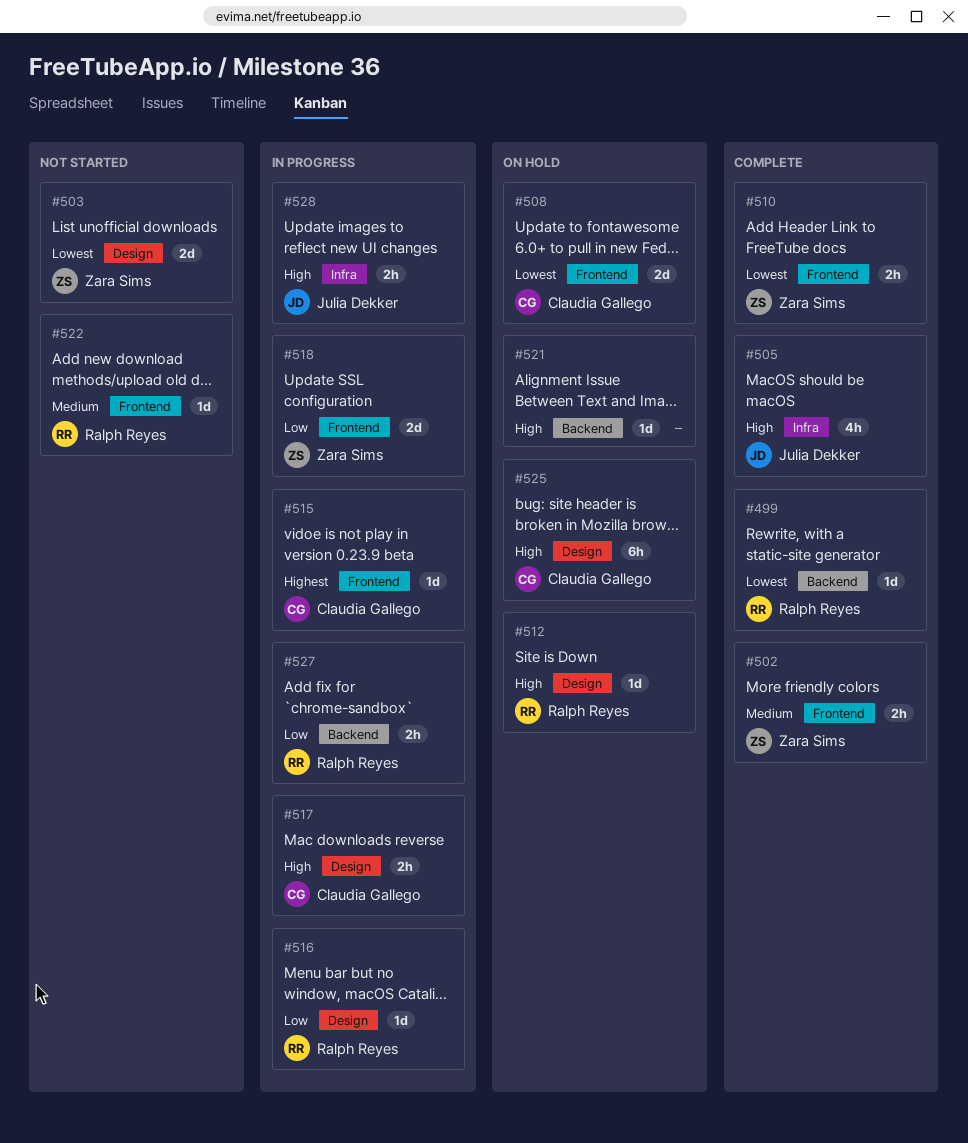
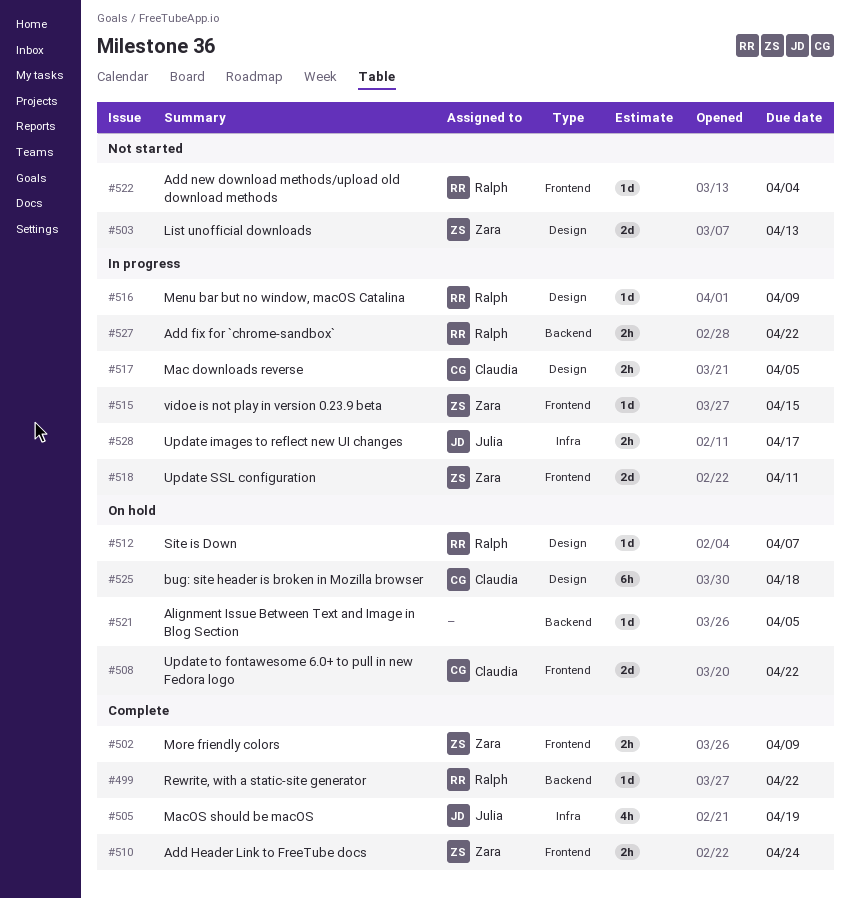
#515, owner: Claudia Gallego -> Zara Sims

